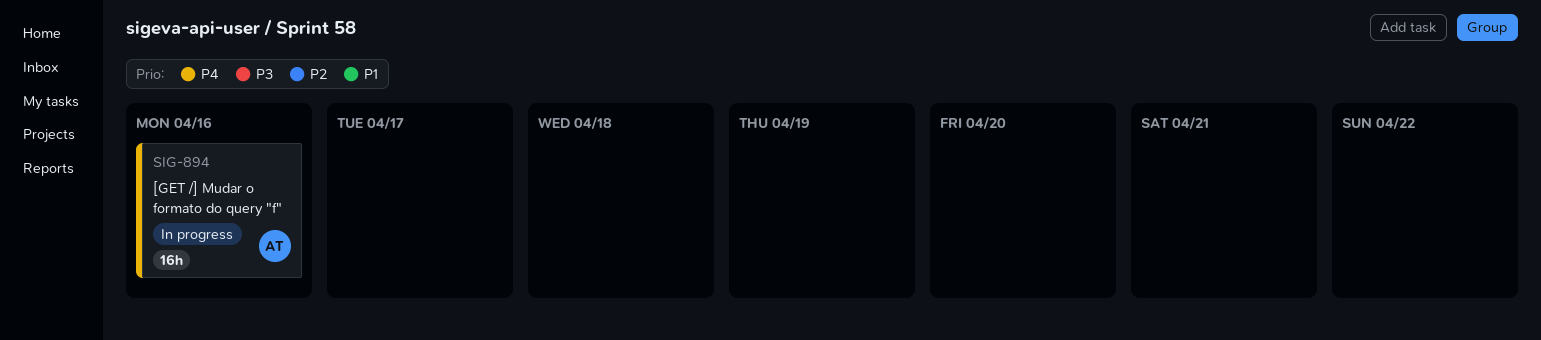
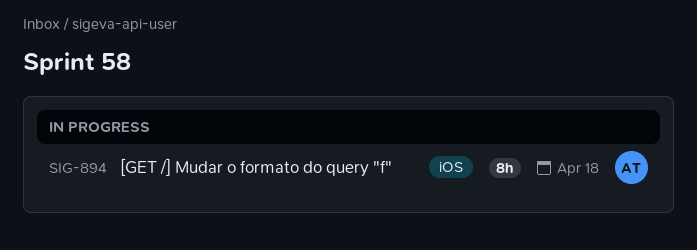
SIG-894, estimate: 16h -> 8h
SIG-894, due: Apr 16 -> Apr 18

